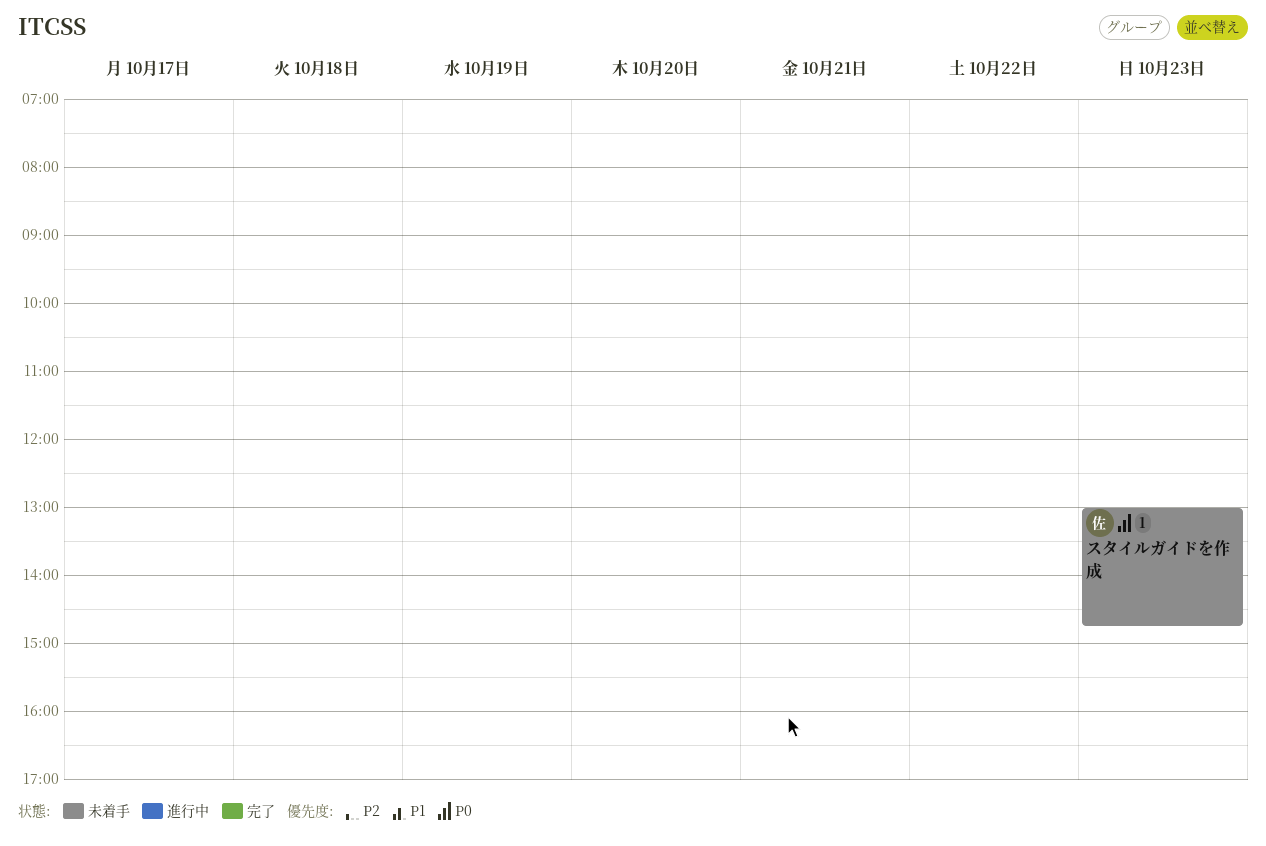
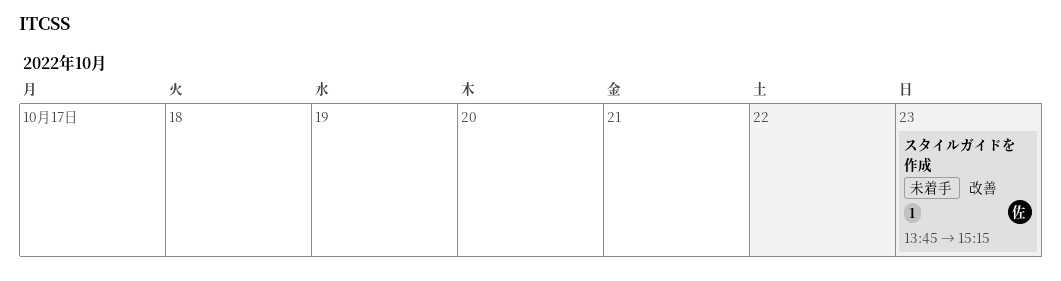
スタイルガイドを作成, begins: 13:00 -> 13:45
スタイルガイドを作成, ends: 14:45 -> 15:15

